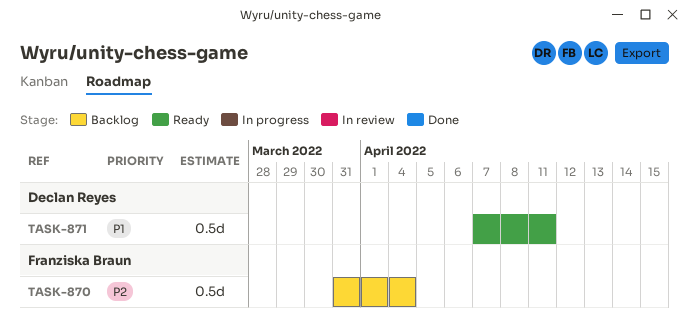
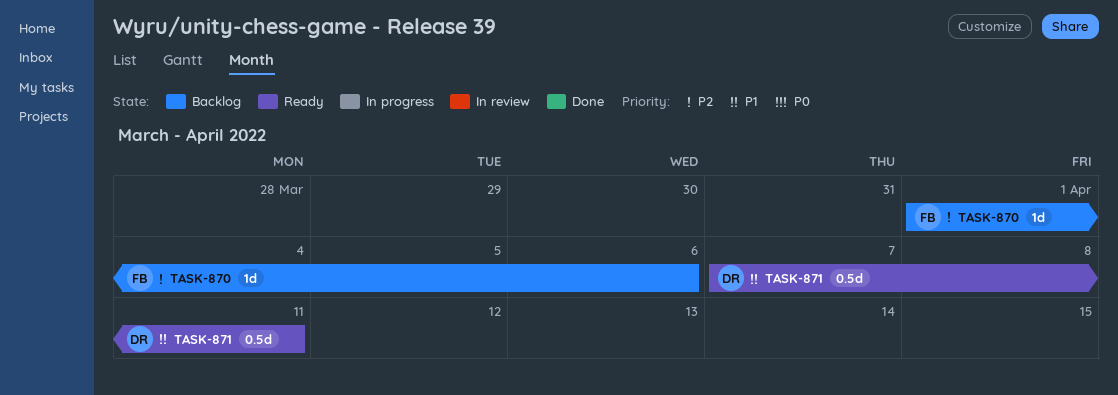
TASK-870, estimate: 0.5d -> 1d
TASK-870, start: Mar 31 -> Apr 1
TASK-870, due: Apr 4 -> Apr 6

